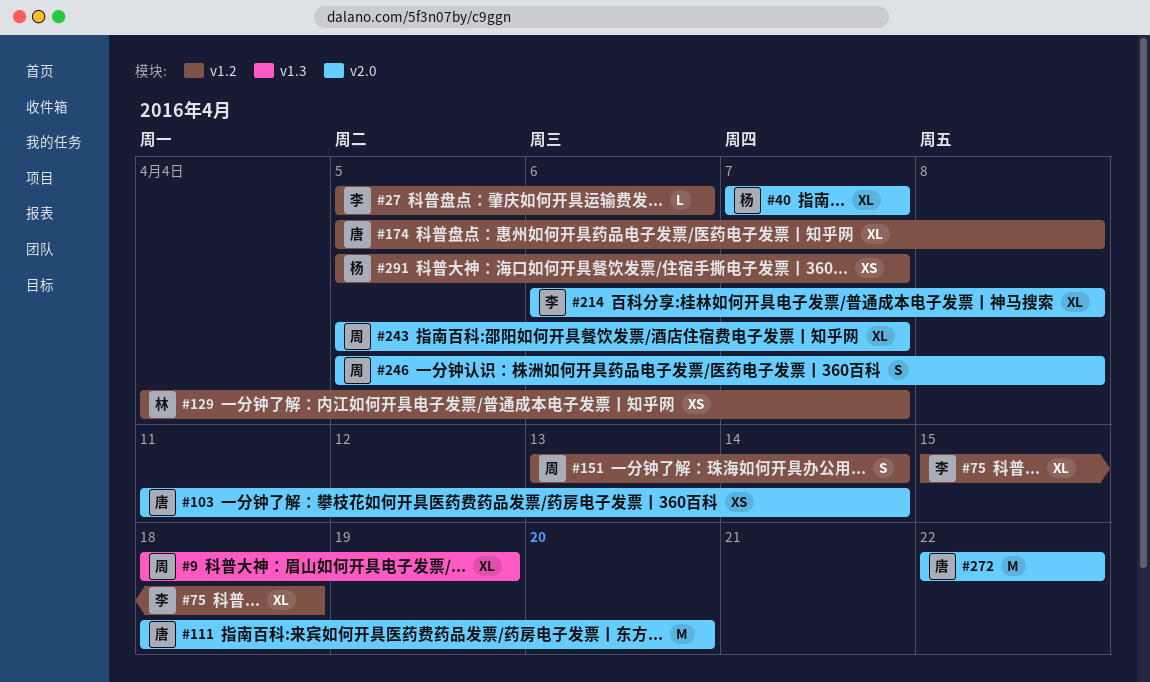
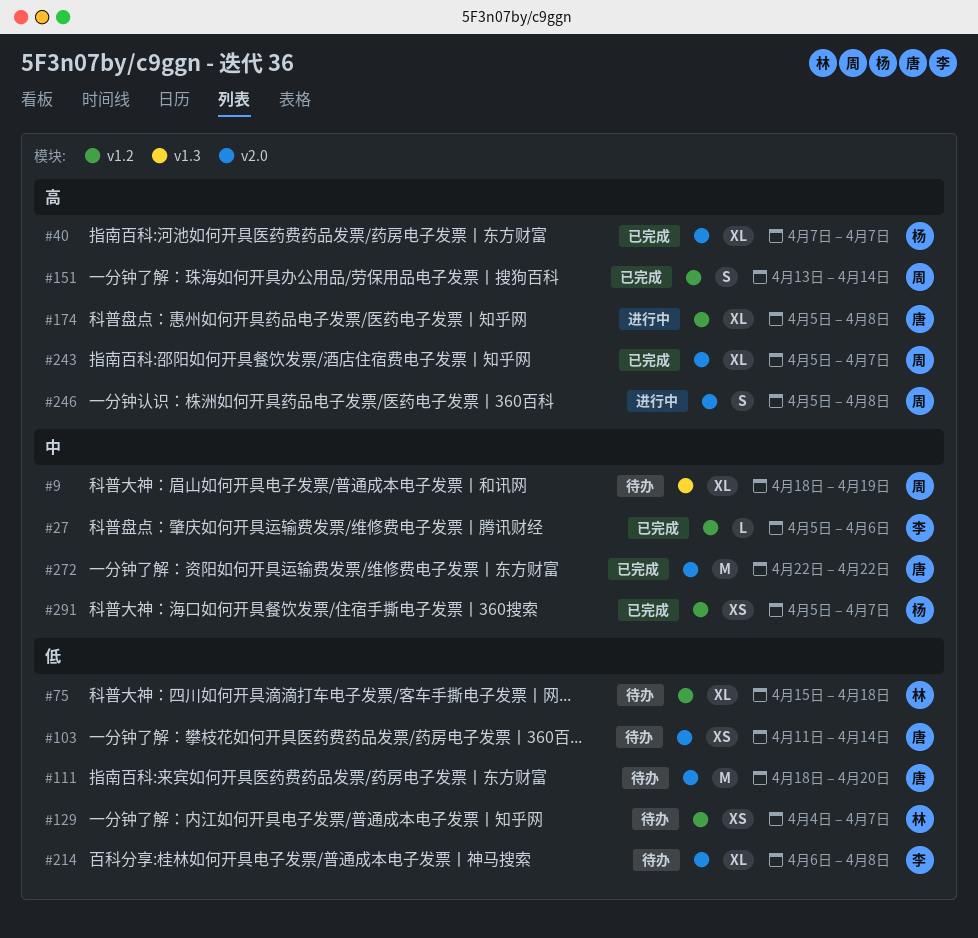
#75, owner: 李 -> 林

